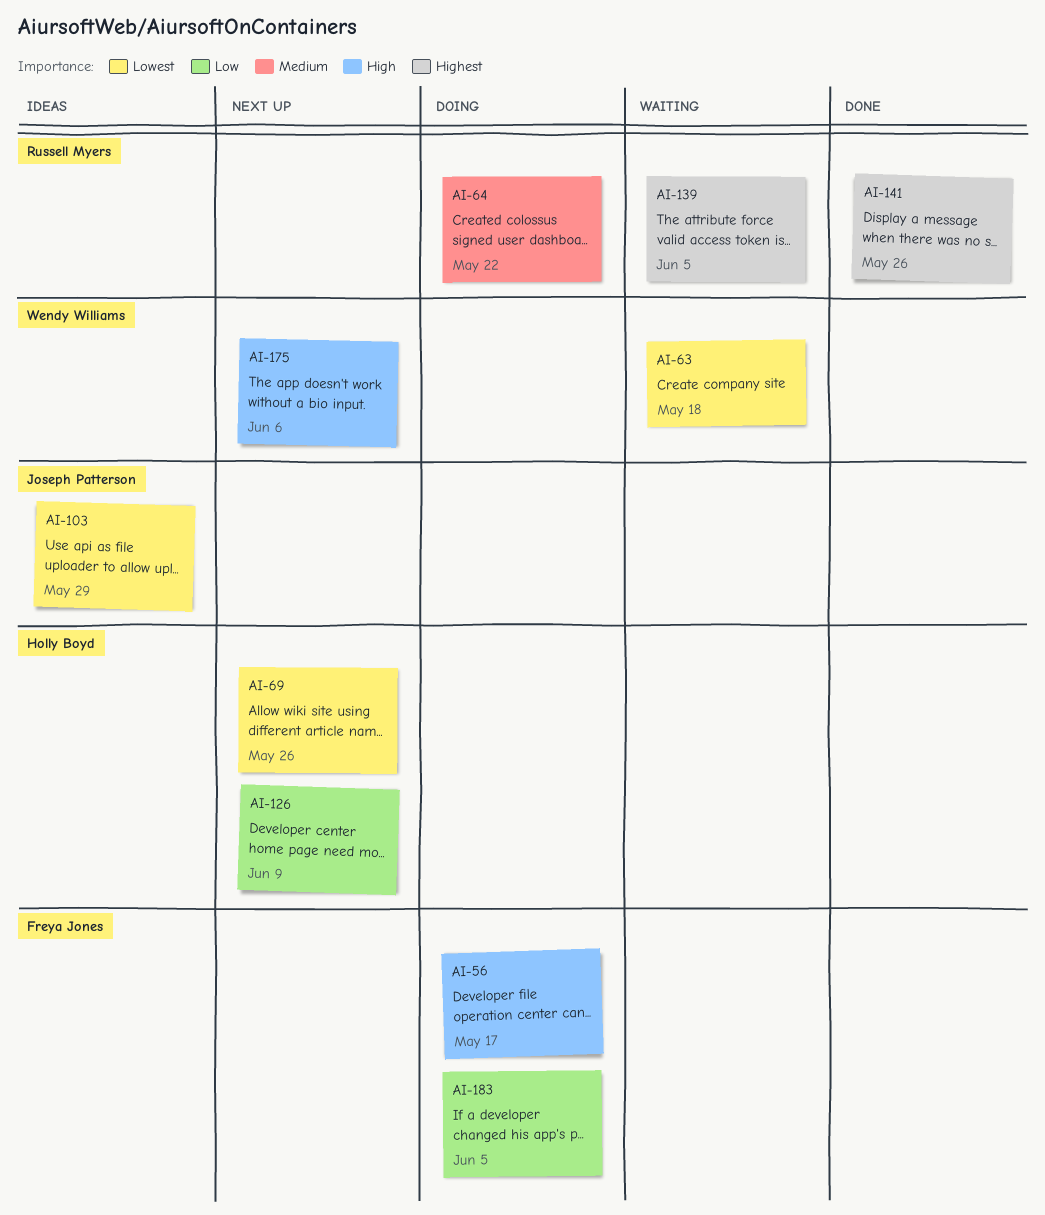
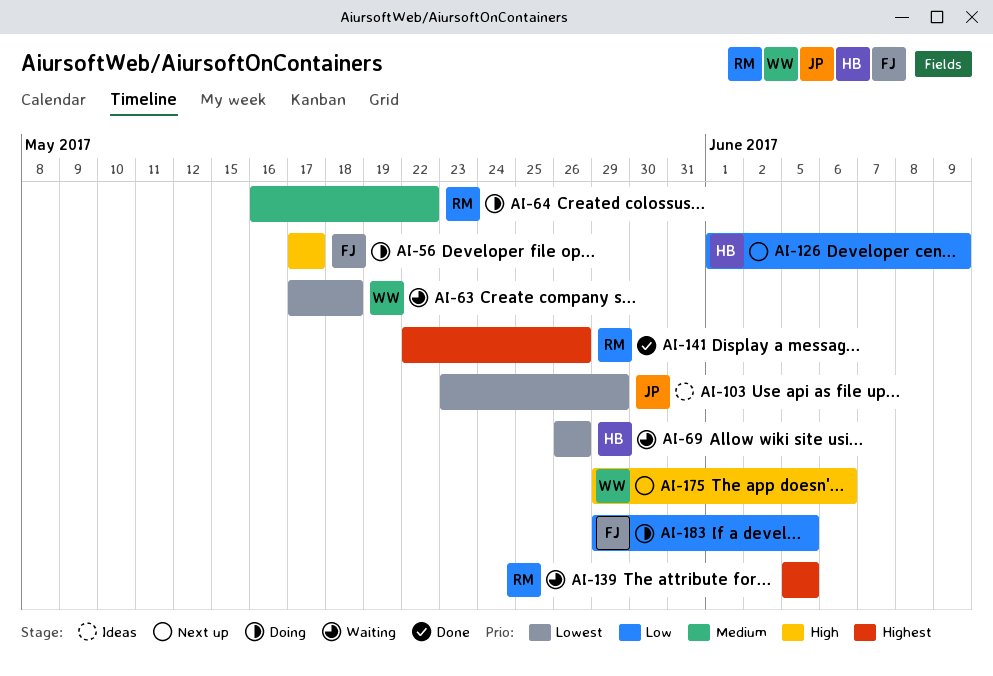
AI-69, status: Next up -> Waiting

